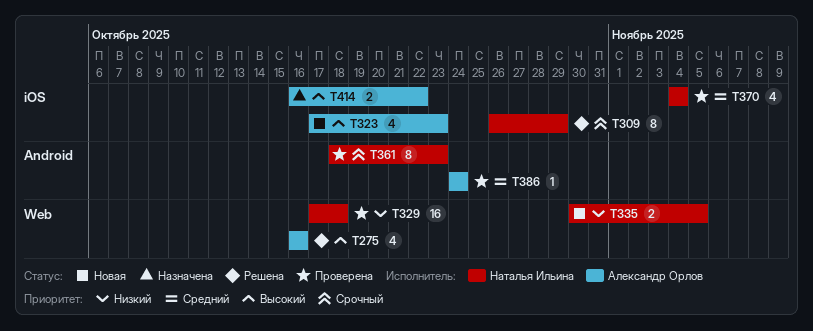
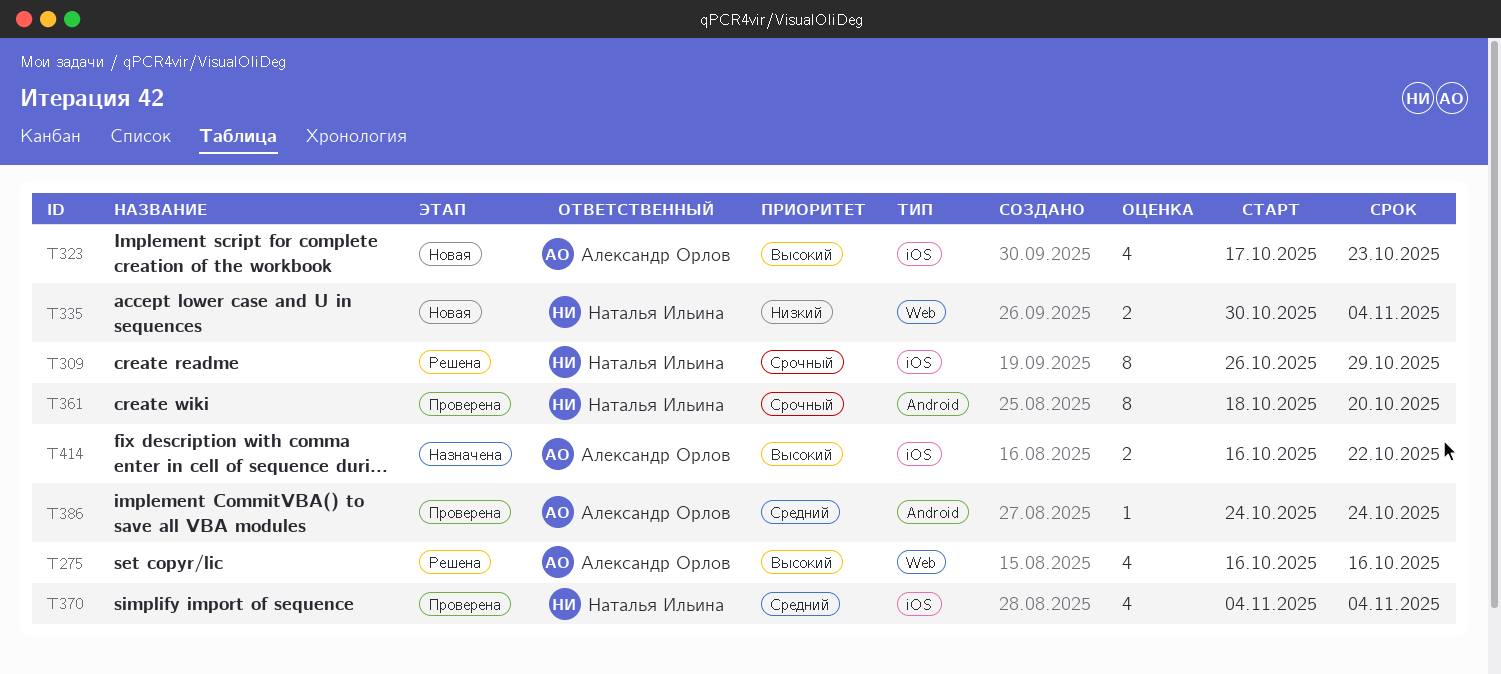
T329: present -> none
T335, due: Nov 5 -> Nov 4
T361, due: Oct 23 -> Oct 20

